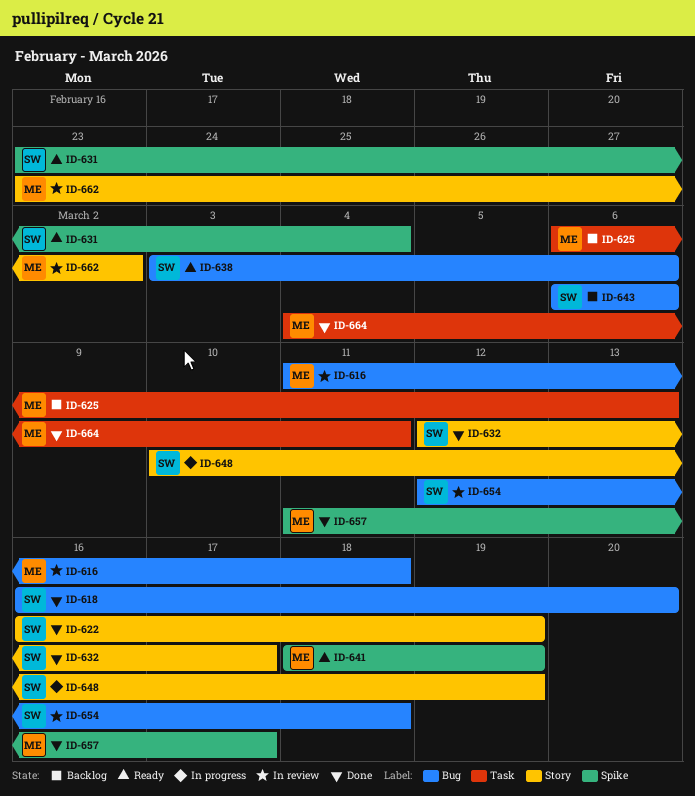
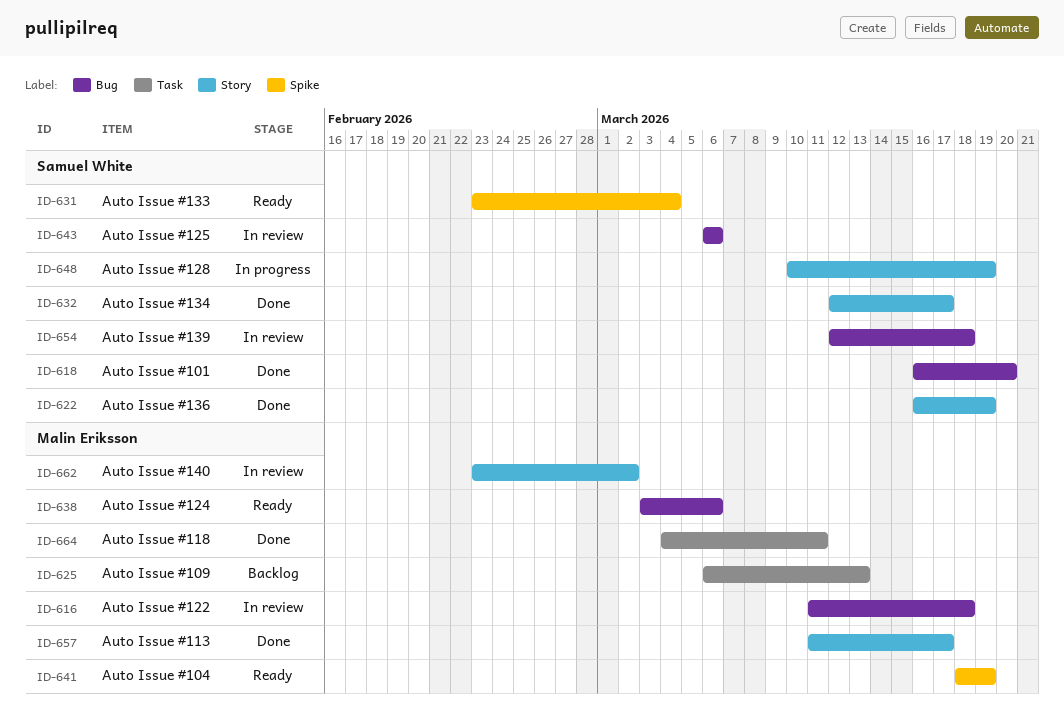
ID-638, owner: Samuel White -> Malin Eriksson
ID-643, status: Backlog -> In review
ID-657, label: Spike -> Story

